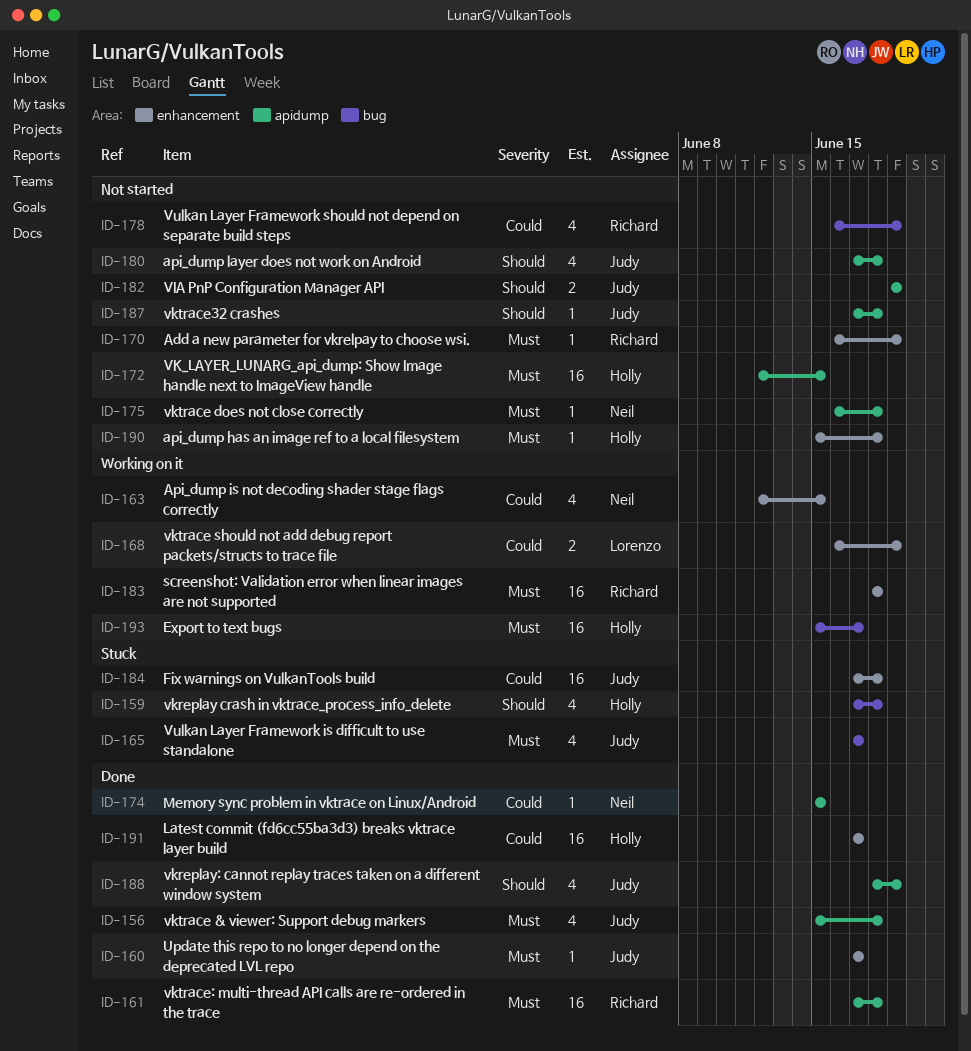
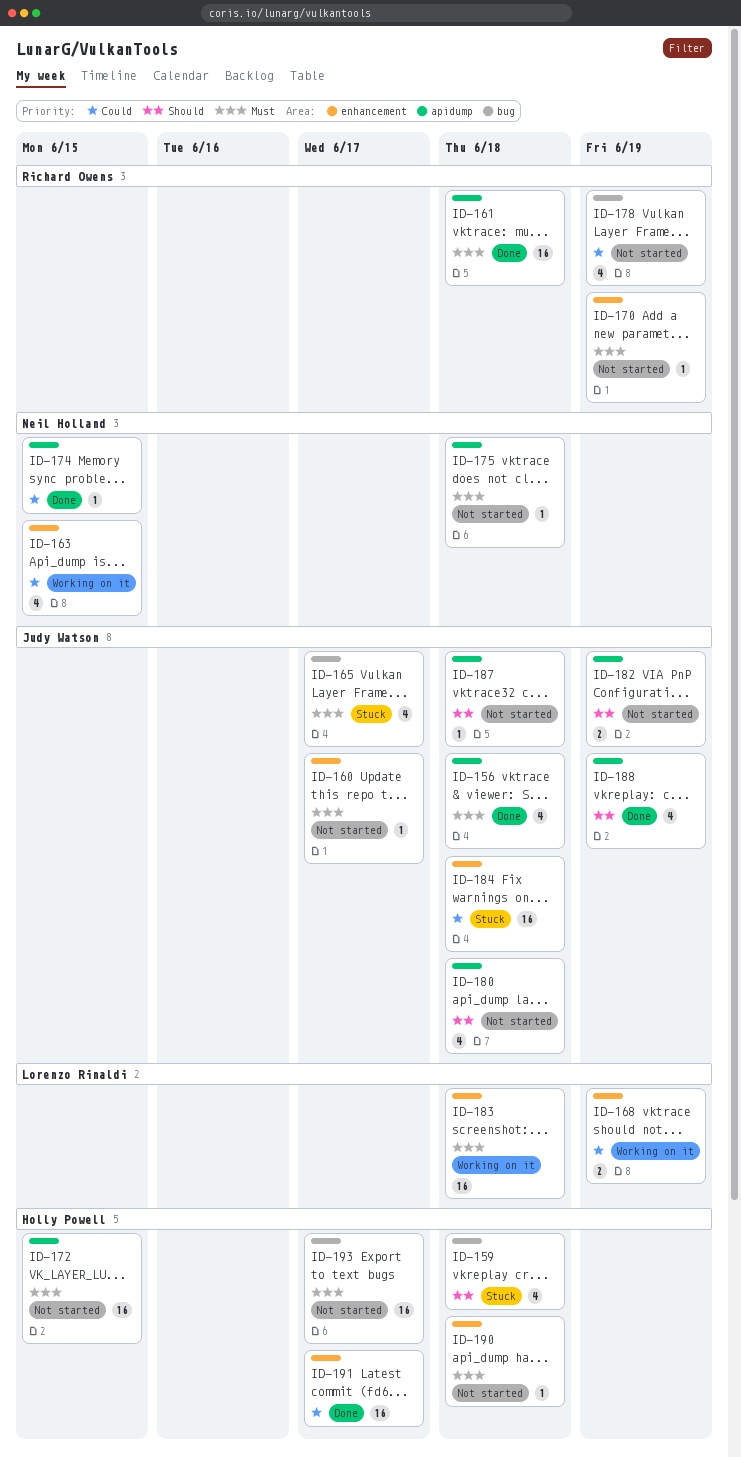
ID-160, status: Done -> Not started
ID-183, owner: Richard Owens -> Lorenzo Rinaldi
ID-193, status: Working on it -> Not started

